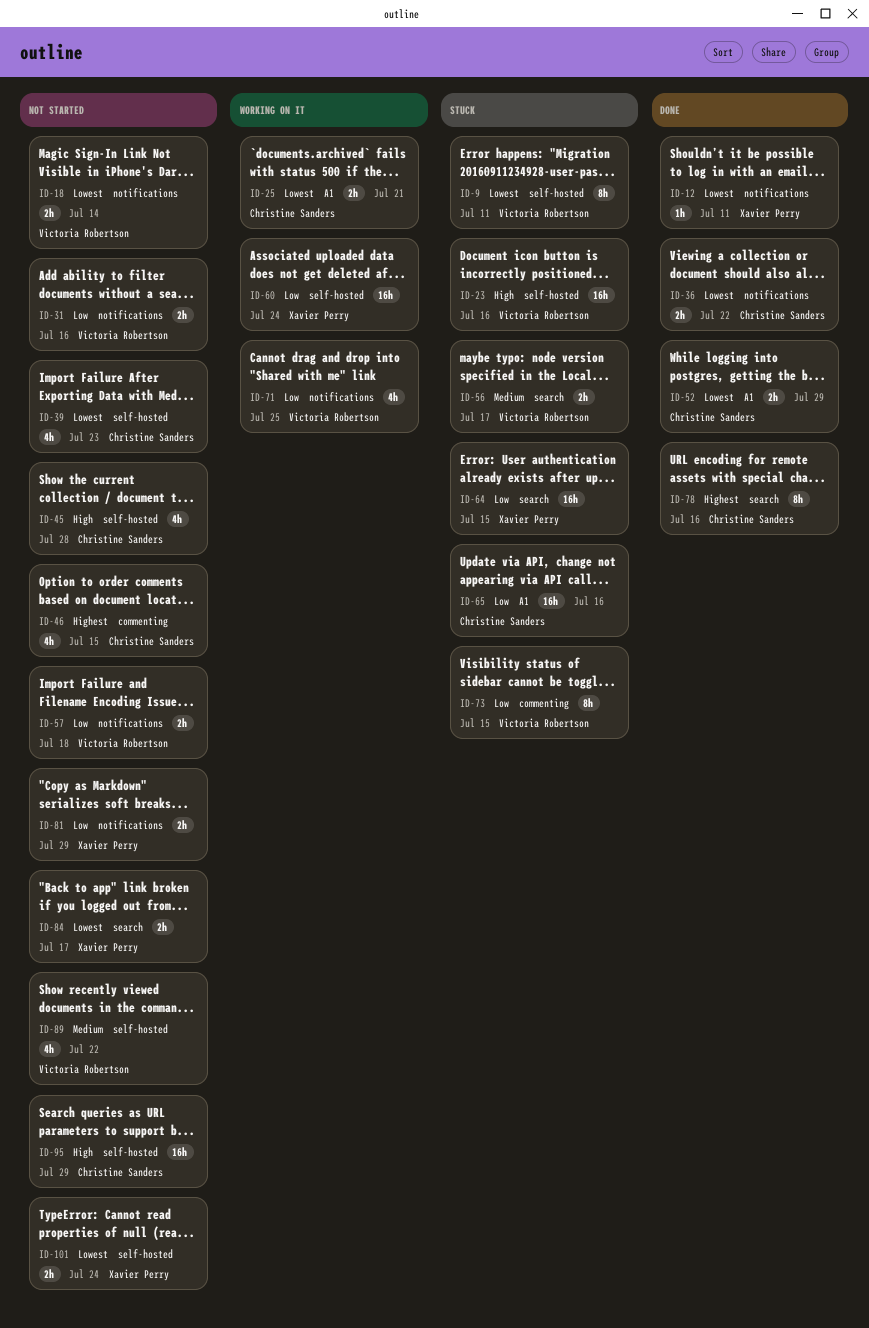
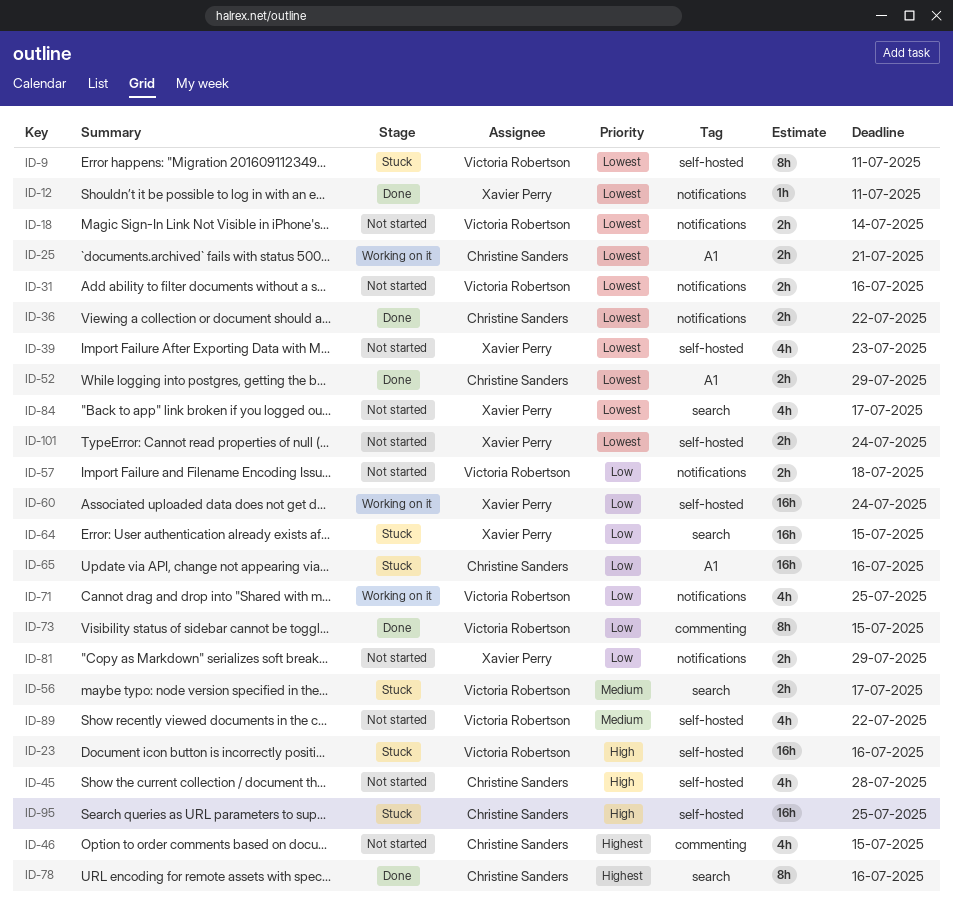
ID-31, priority: Low -> Lowest
ID-39, owner: Christine Sanders -> Xavier Perry
ID-73, status: Stuck -> Done
ID-84, estimate: 2h -> 4h
ID-95, status: Not started -> Stuck
ID-95, due: Jul 29 -> Jul 25

